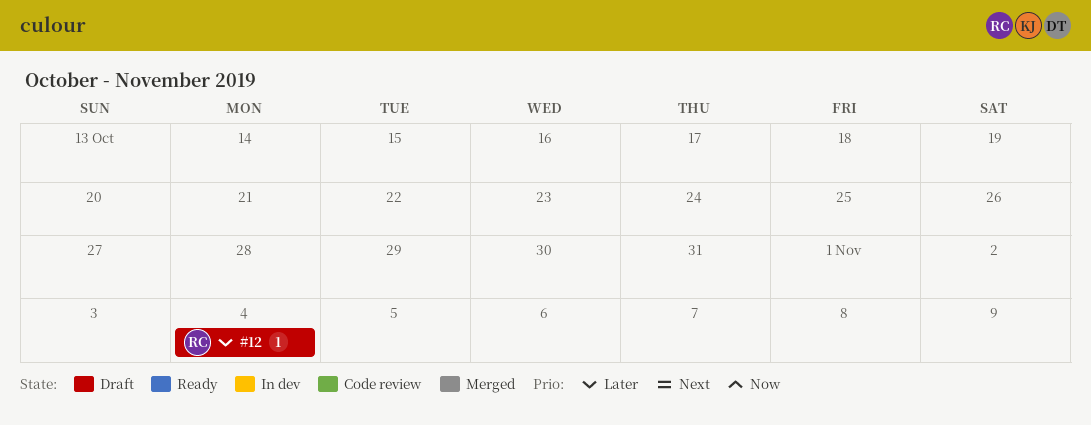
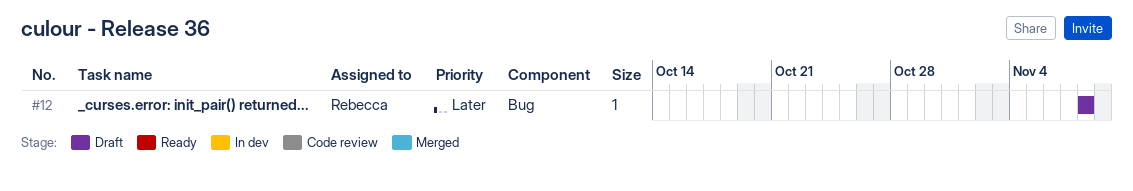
#12, start: Nov 4 -> Nov 8
#12, due: Nov 4 -> Nov 8

